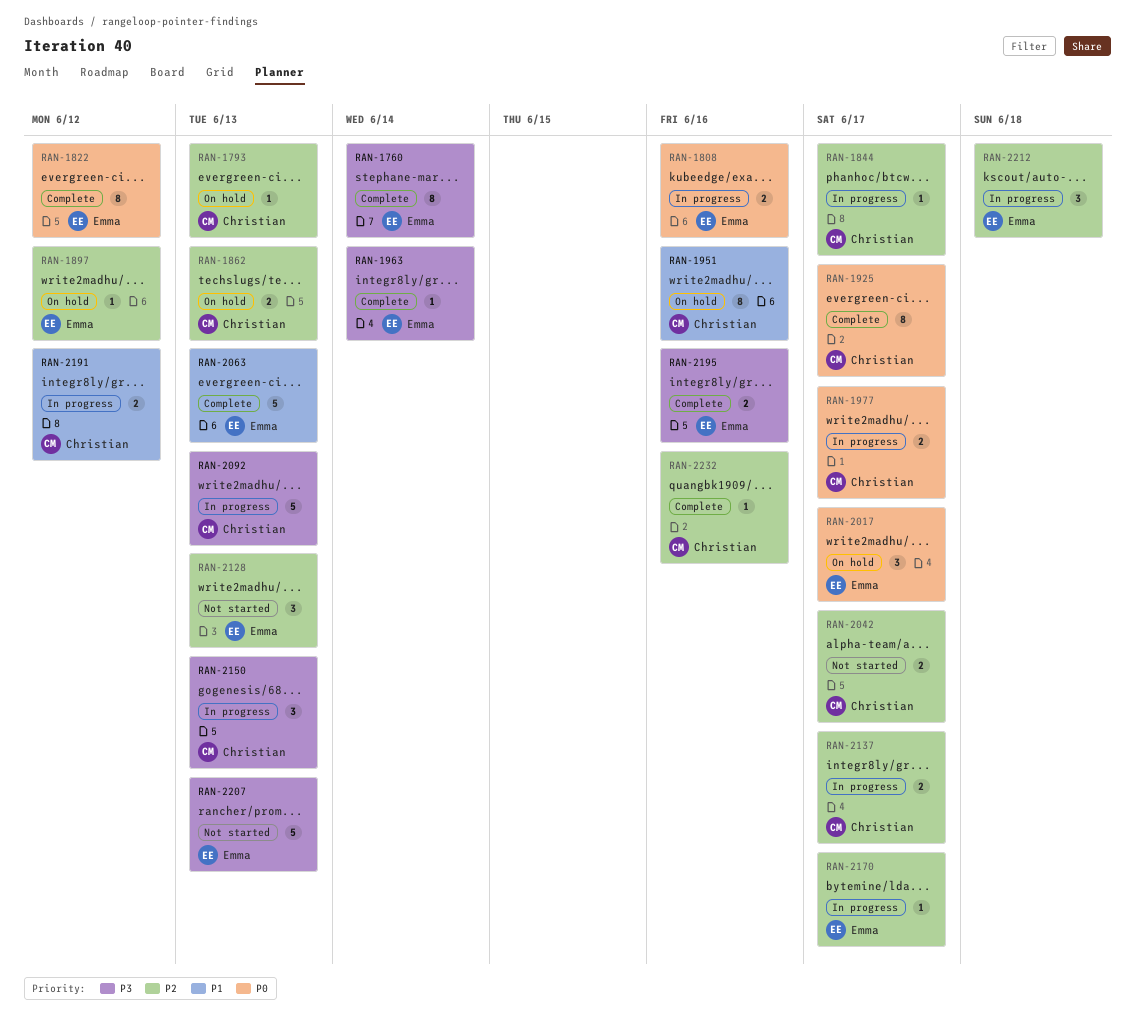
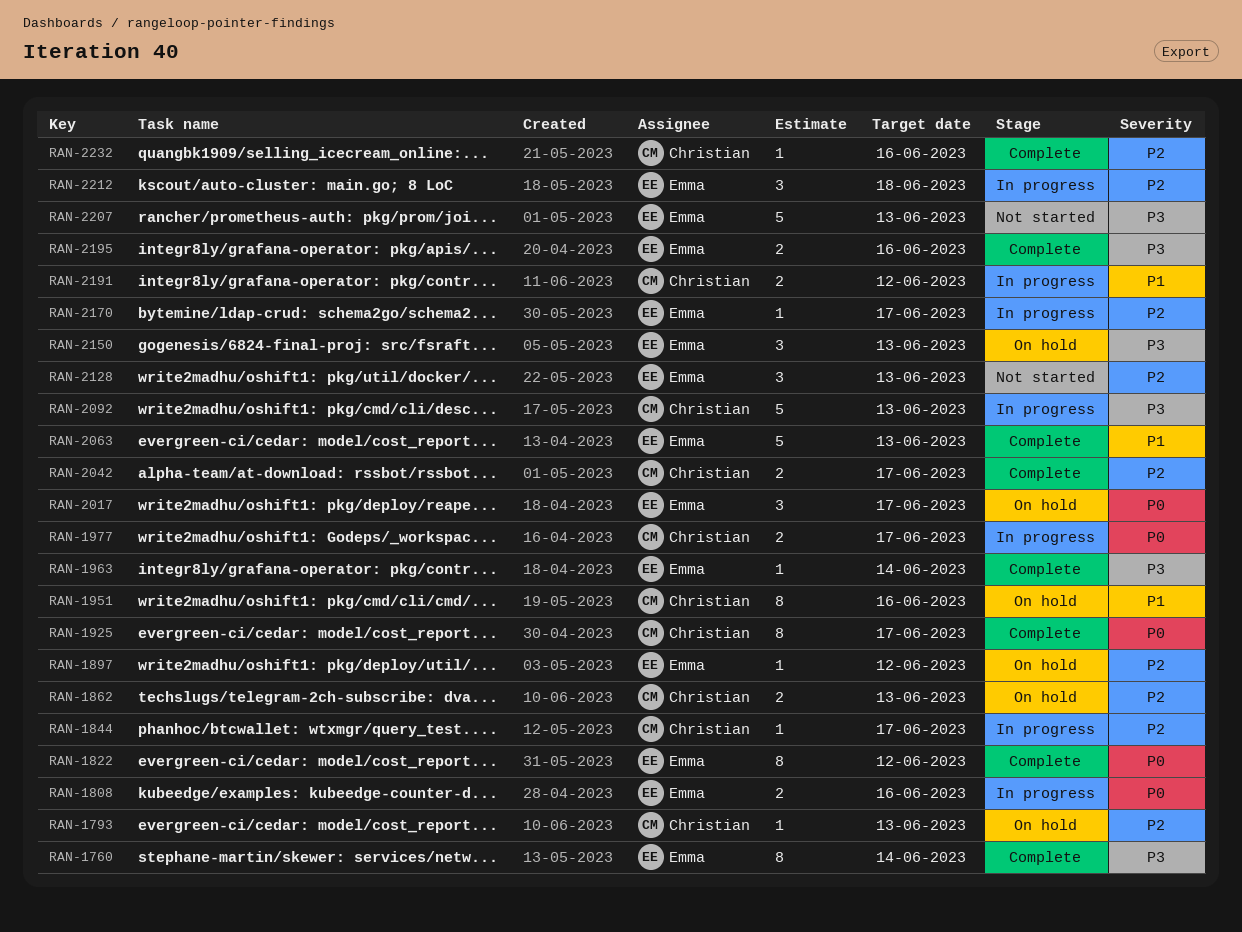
RAN-2042, status: Not started -> Complete
RAN-2137: present -> none
RAN-2150, status: In progress -> On hold
RAN-2150, owner: Christian -> Emma

